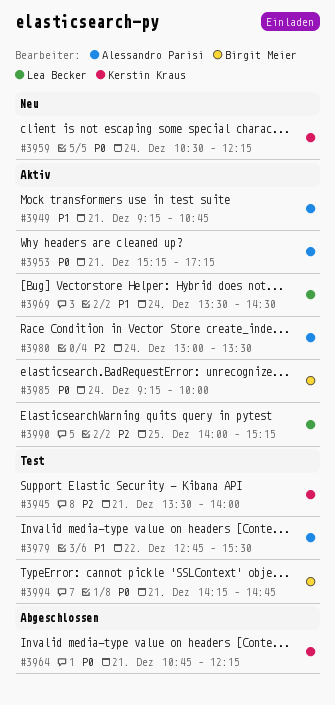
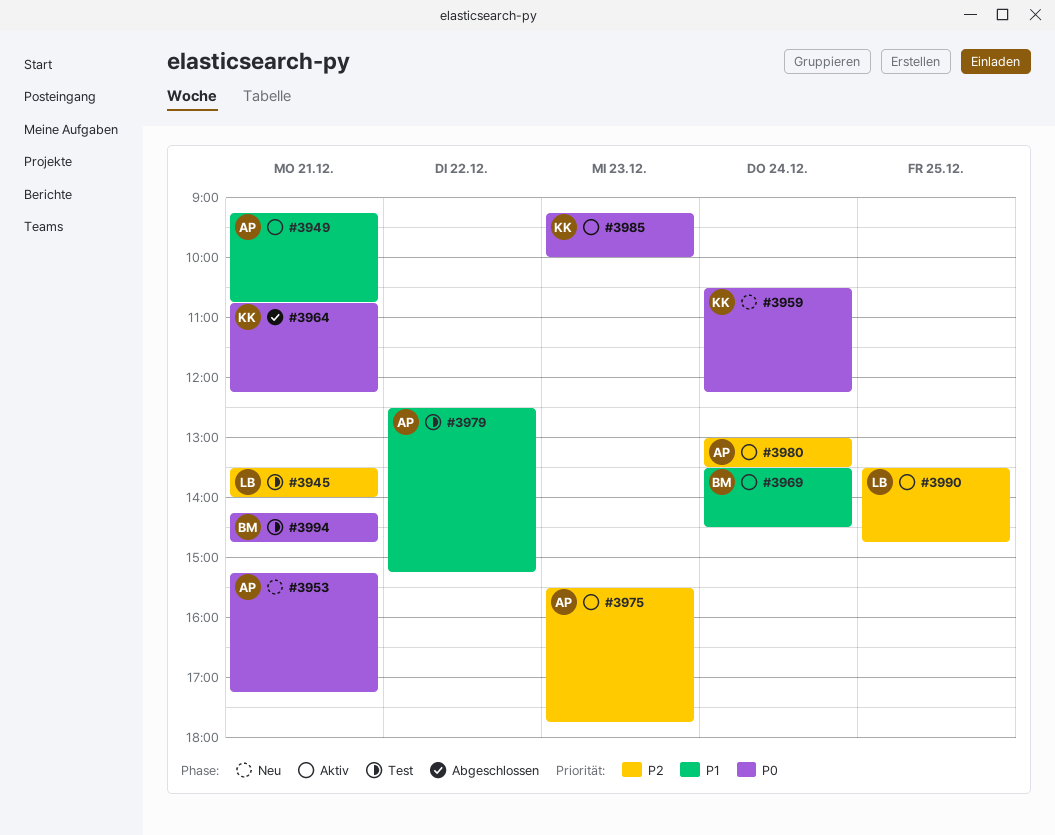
#3945, owner: Kerstin Kraus -> Lea Becker
#3953, status: Aktiv -> Neu
#3969, owner: Lea Becker -> Birgit Meier
#3975: none -> present
#3979, begins: 12:45 -> 12:30
#3979, ends: 15:30 -> 15:15
#3985, owner: Birgit Meier -> Kerstin Kraus
#3985, day: Dec 24 -> Dec 23
#3990, begins: 14:00 -> 13:30
#3990, ends: 15:15 -> 14:45

